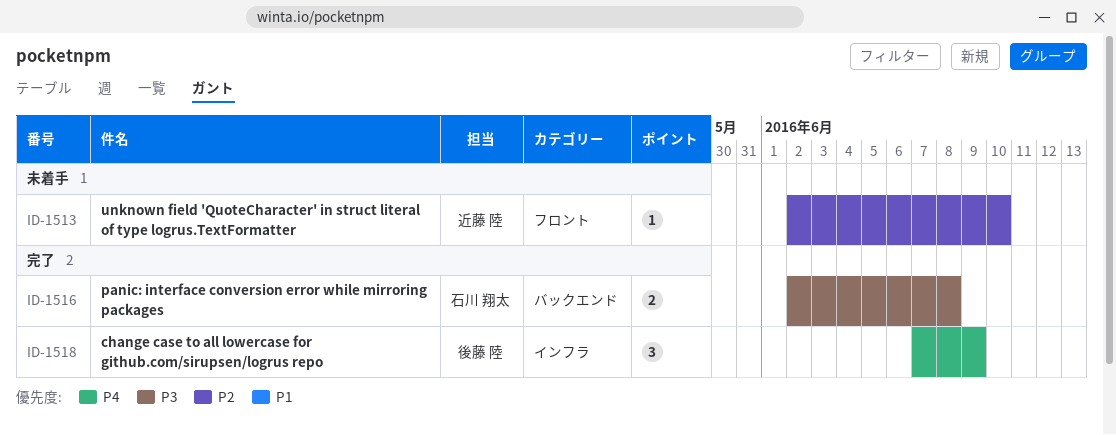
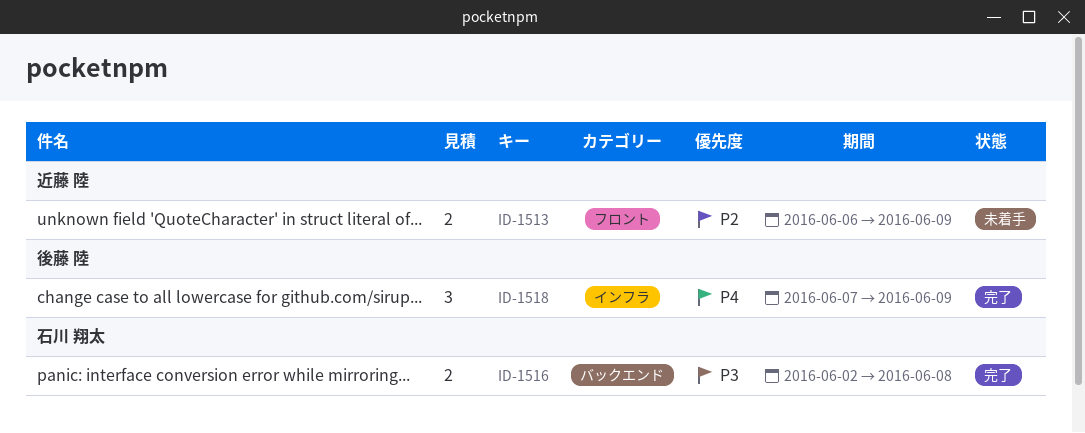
ID-1513, estimate: 1 -> 2
ID-1513, start: Jun 2 -> Jun 6
ID-1513, due: Jun 10 -> Jun 9

